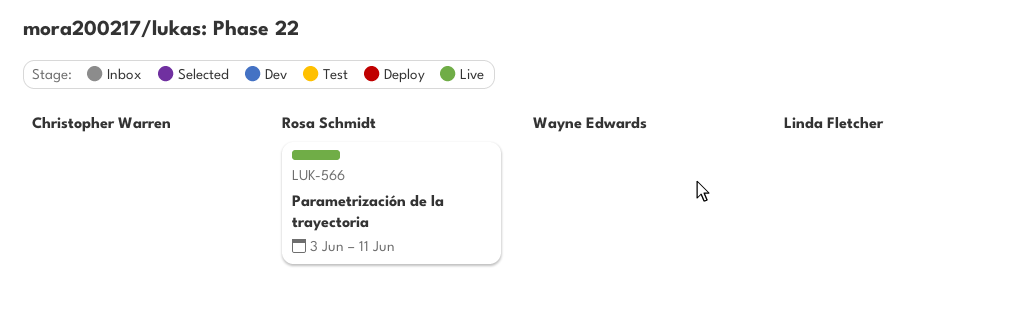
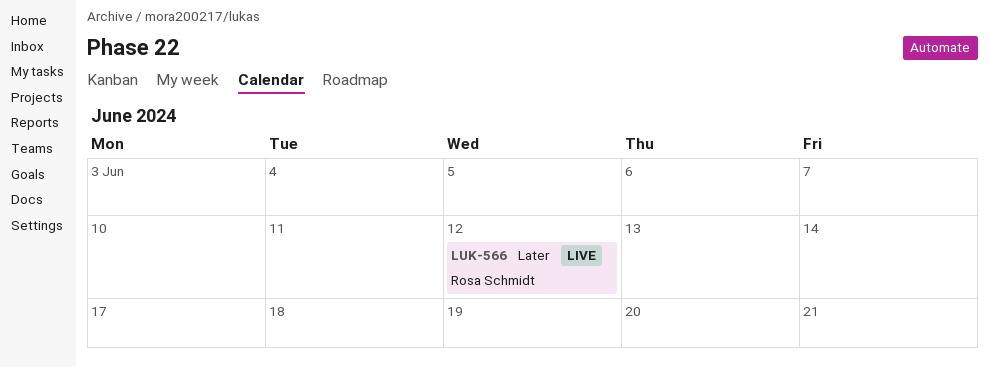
LUK-566, due: Jun 11 -> Jun 12

